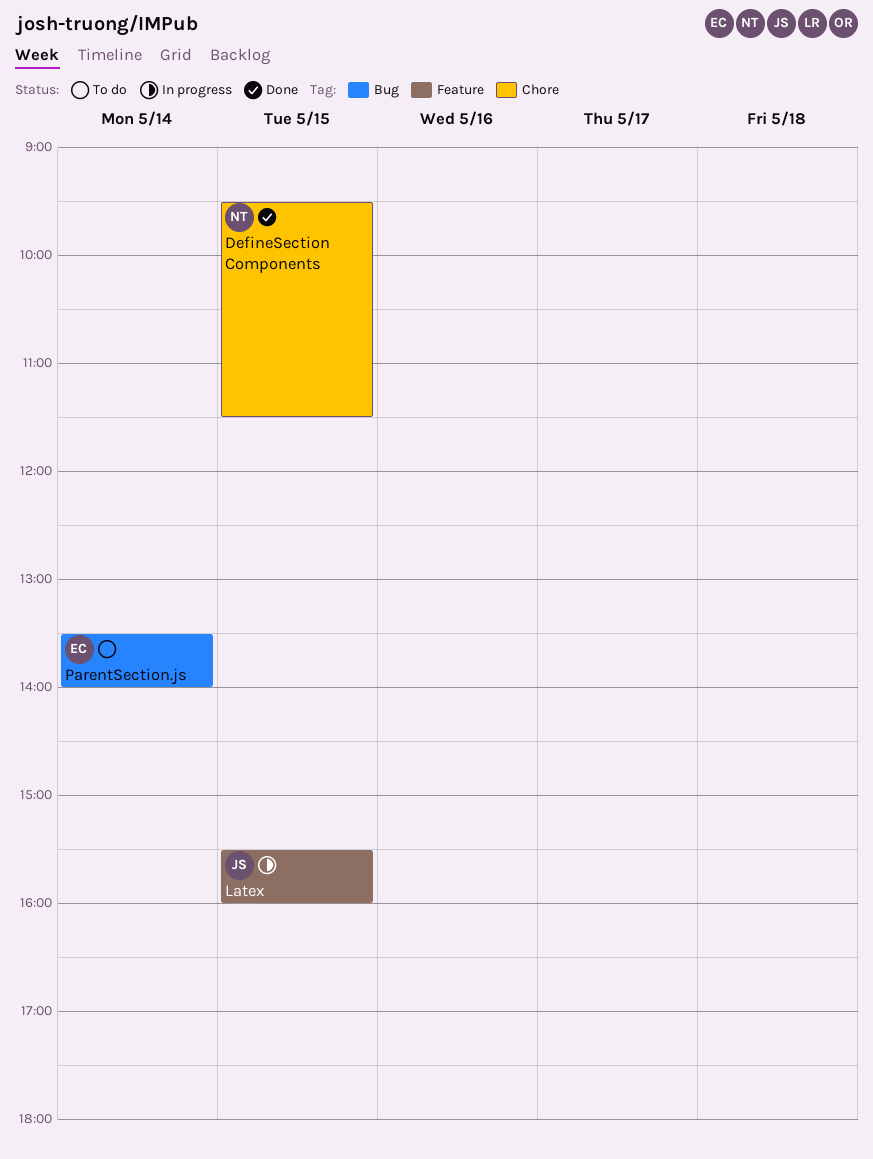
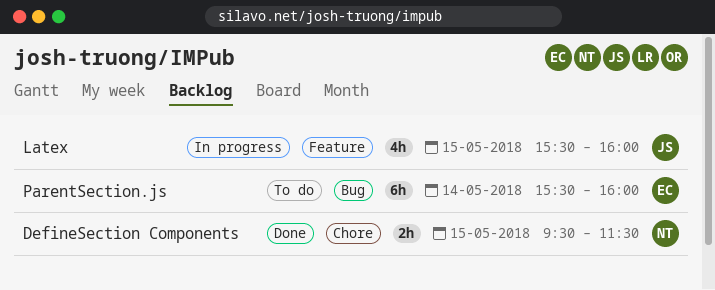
ParentSection.js, begins: 13:30 -> 15:30
ParentSection.js, ends: 14:00 -> 16:00

